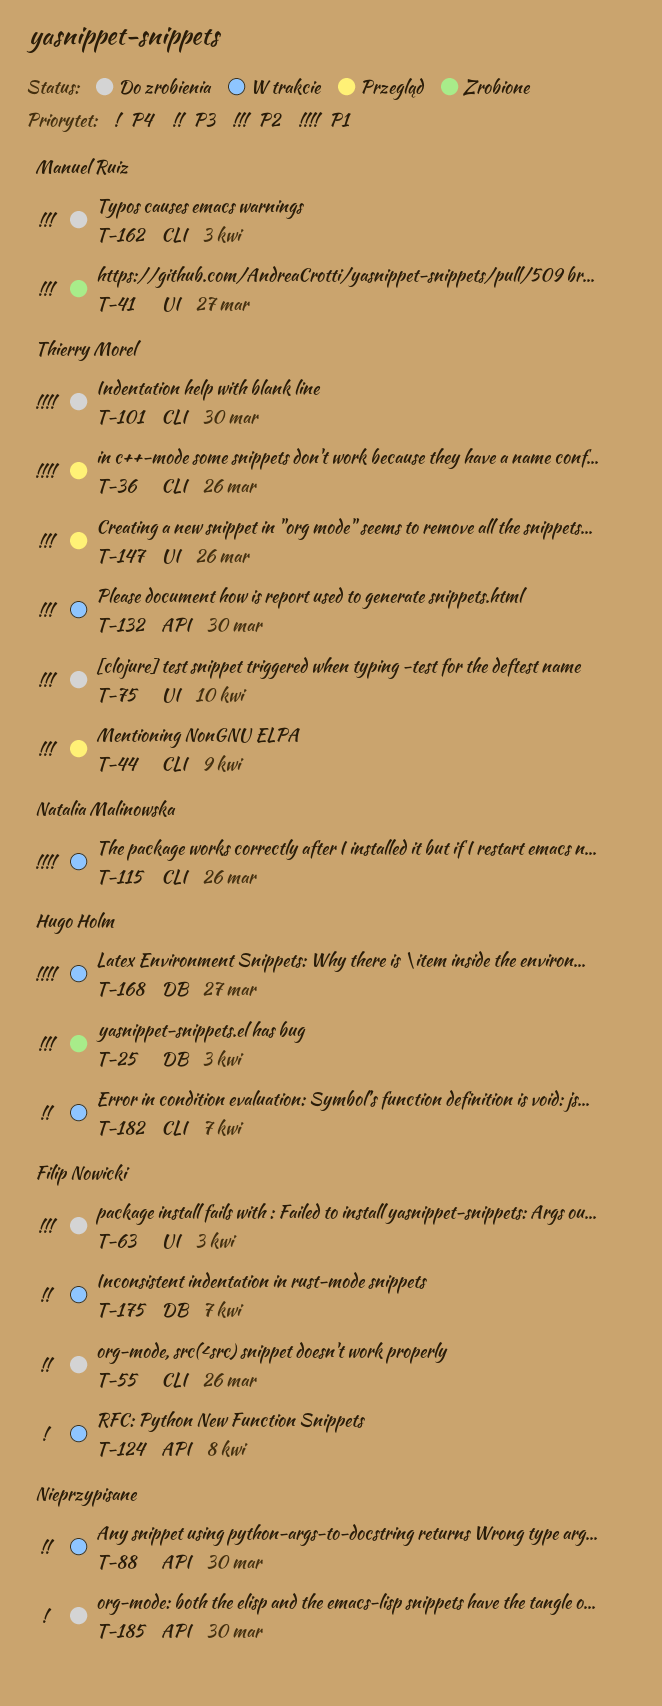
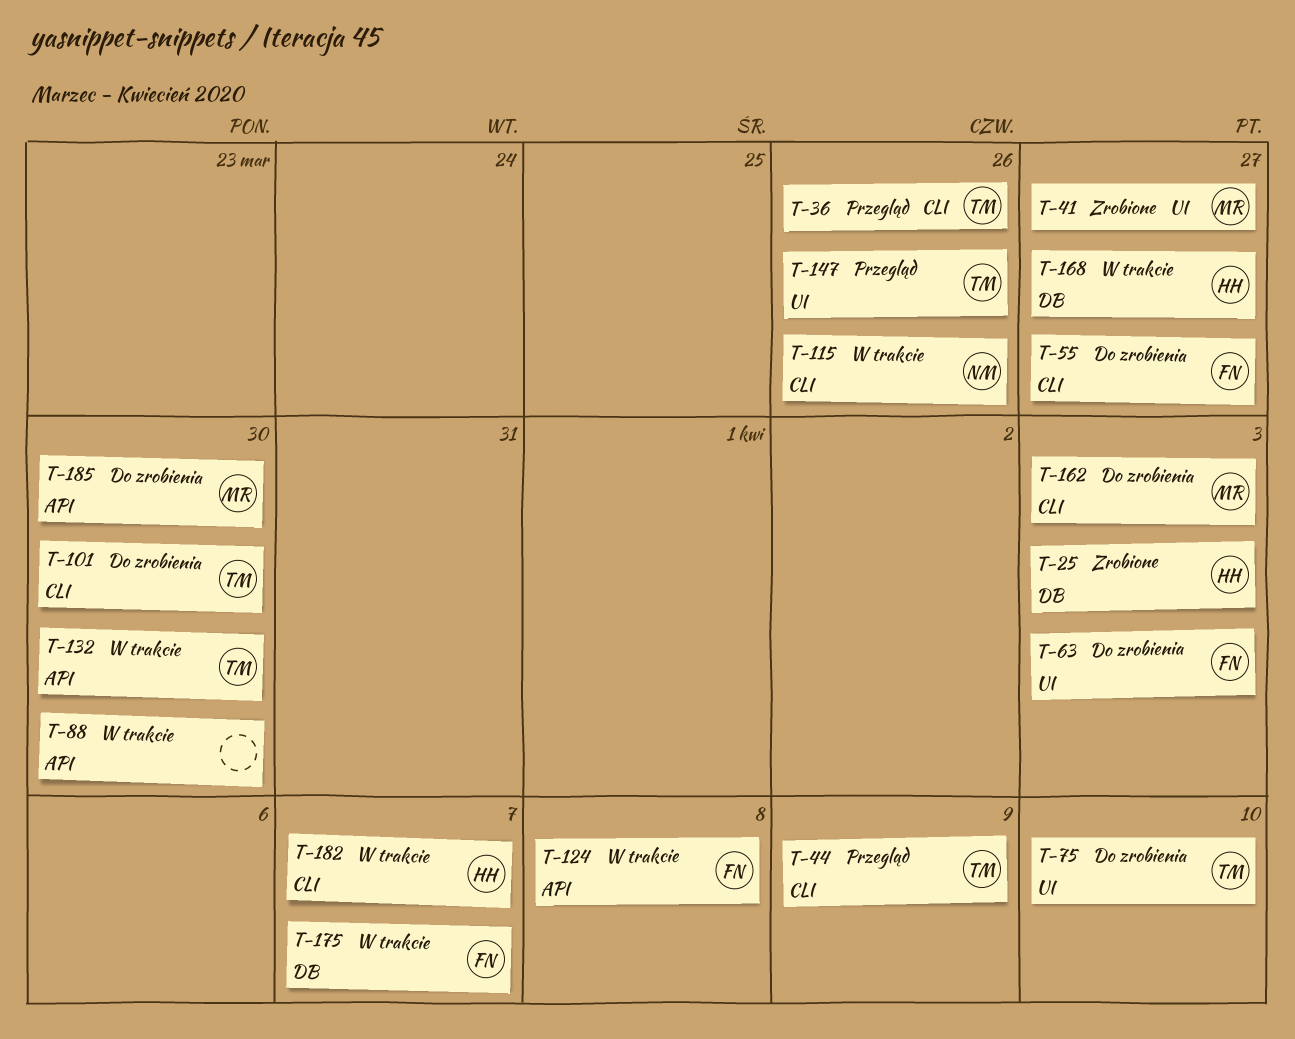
T-55, due: Mar 26 -> Mar 27
T-185, owner: none -> Manuel Ruiz

